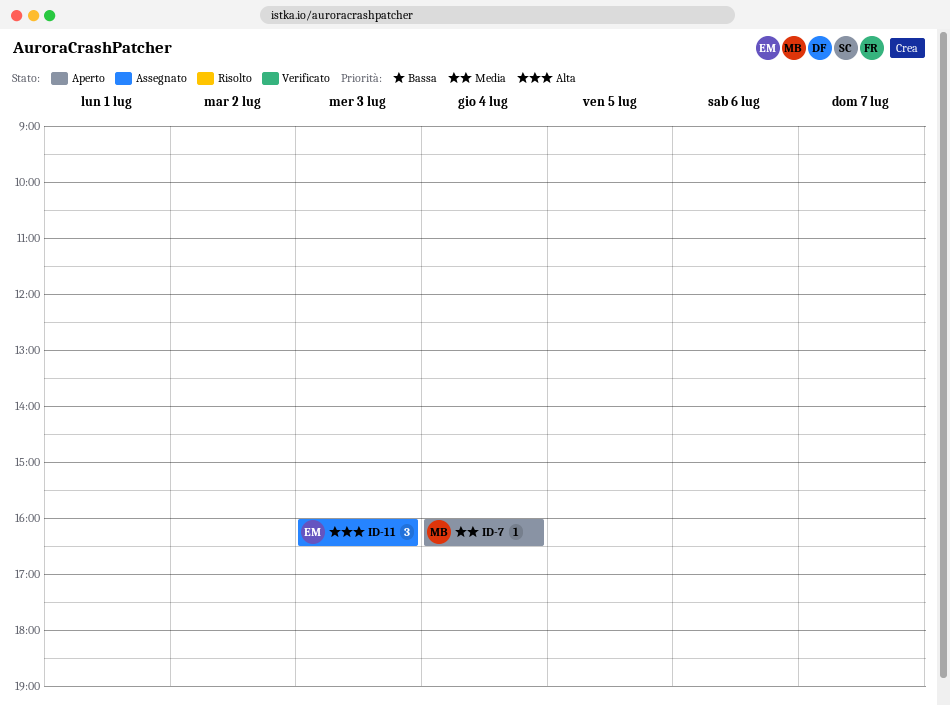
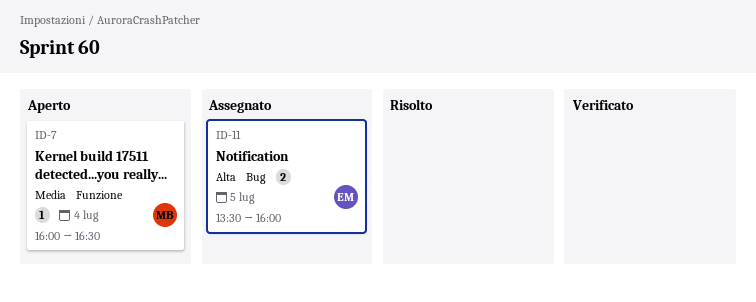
ID-11, estimate: 3 -> 2
ID-11, day: Jul 3 -> Jul 5
ID-11, begins: 16:00 -> 13:30
ID-11, ends: 16:30 -> 16:00

